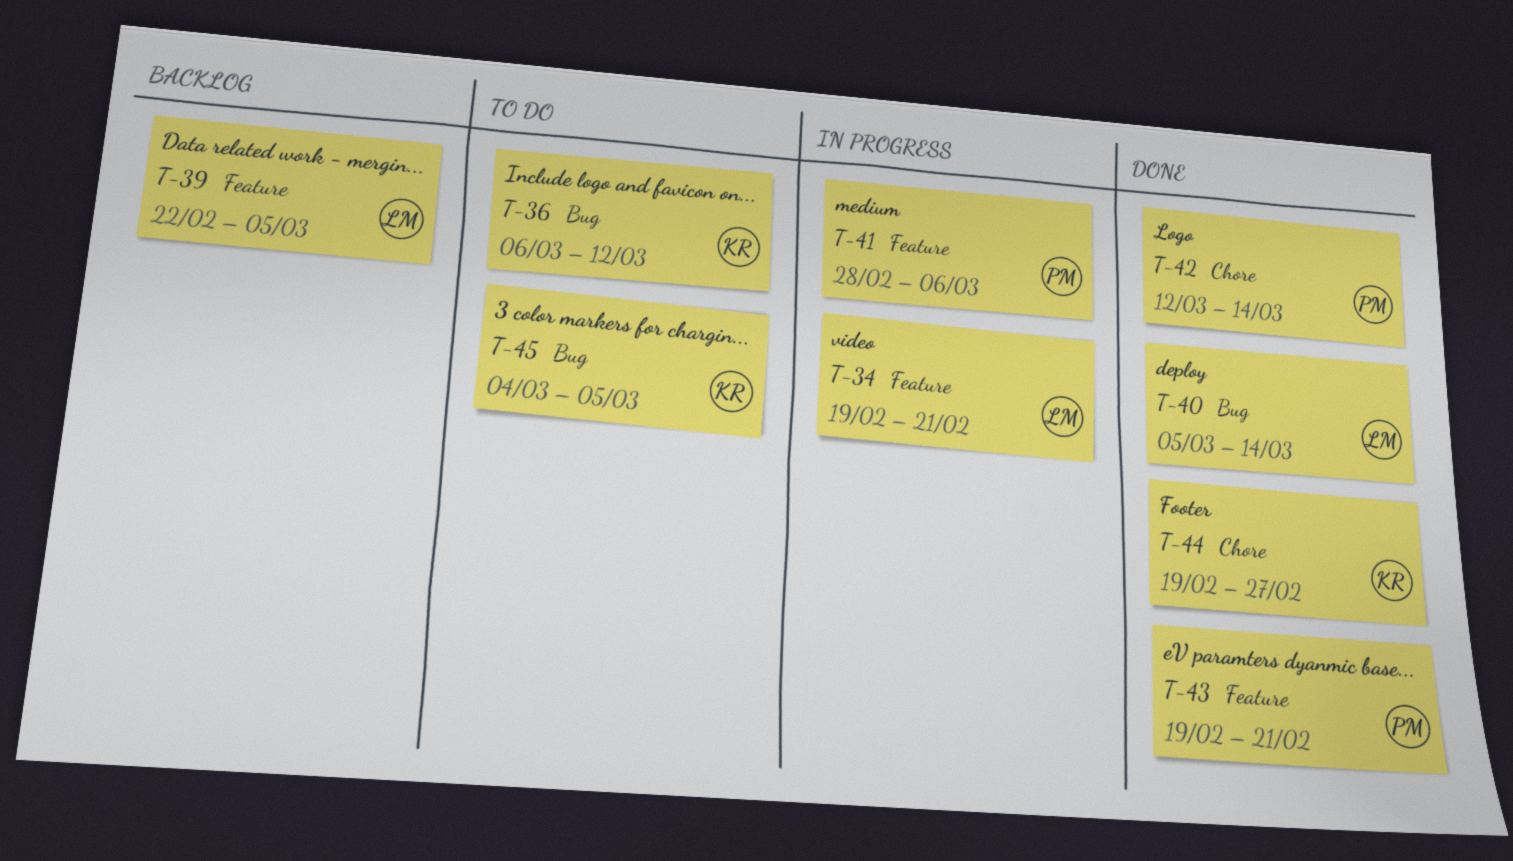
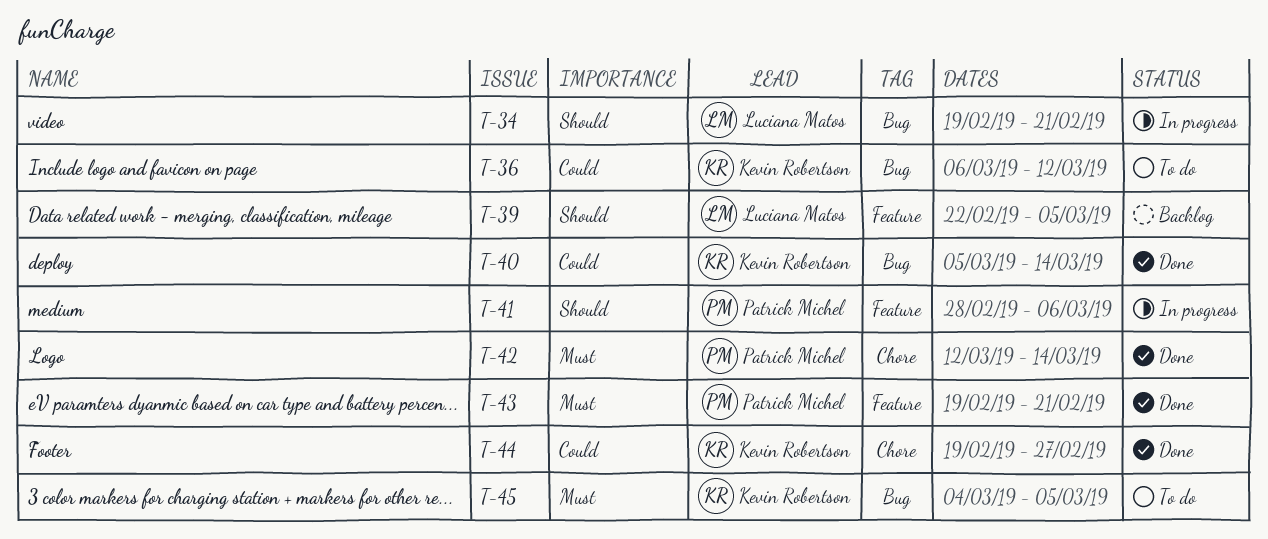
T-34, label: Feature -> Bug
T-40, owner: Luciana Matos -> Kevin Robertson

